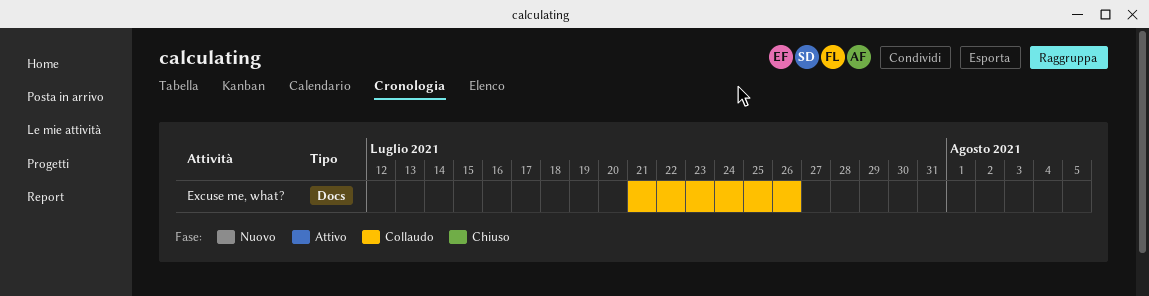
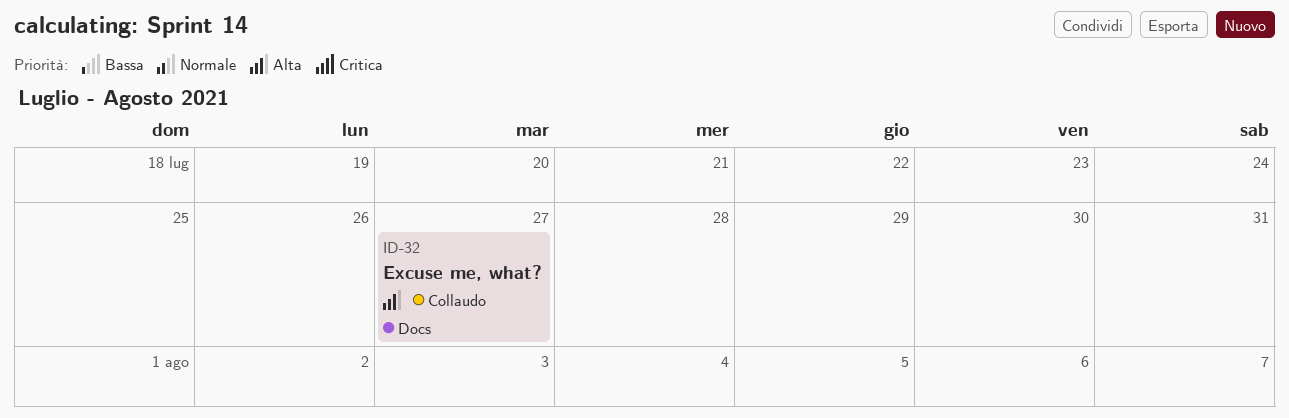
Excuse me, what?, due: Jul 26 -> Jul 27

